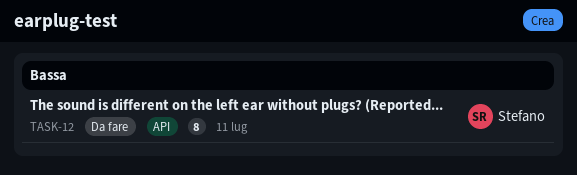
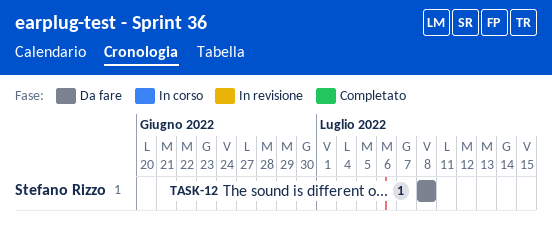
TASK-12, estimate: 8 -> 1
TASK-12, due: Jul 11 -> Jul 8

